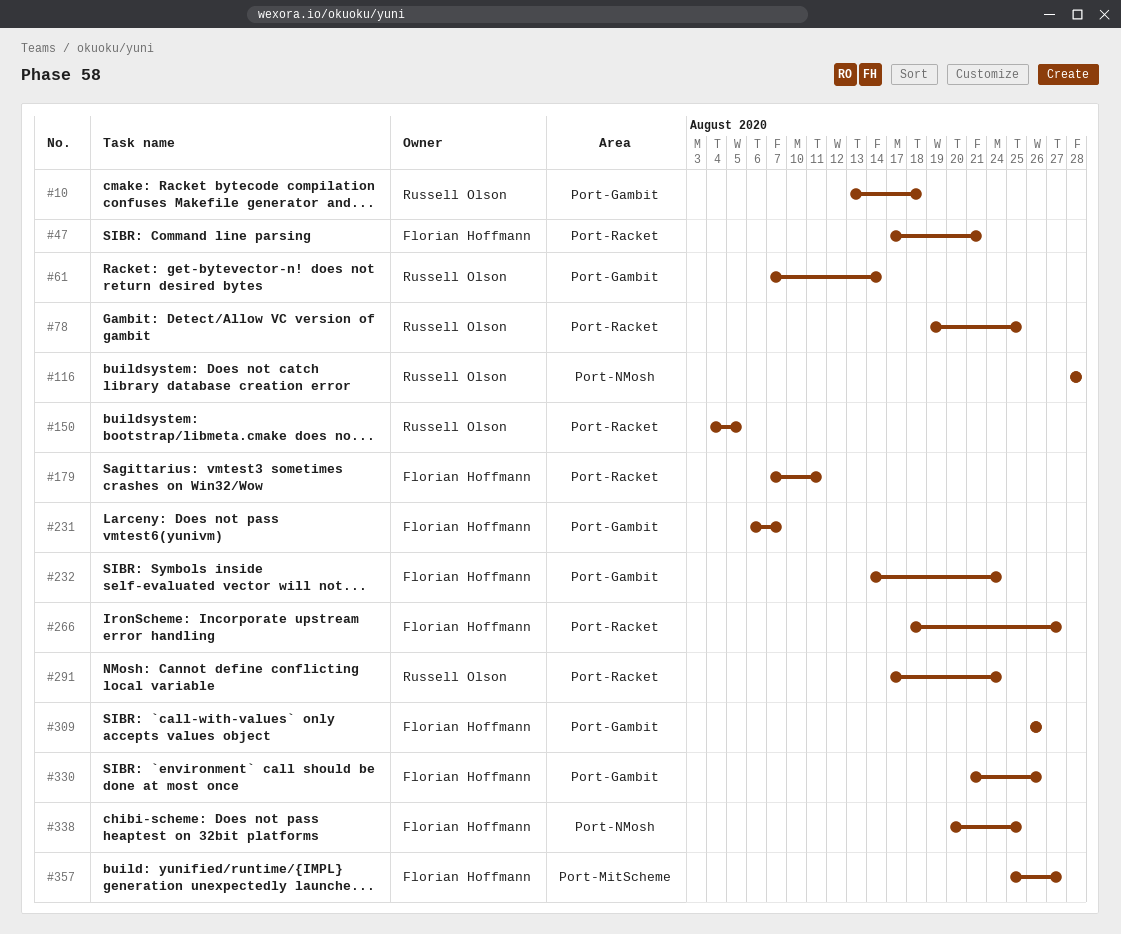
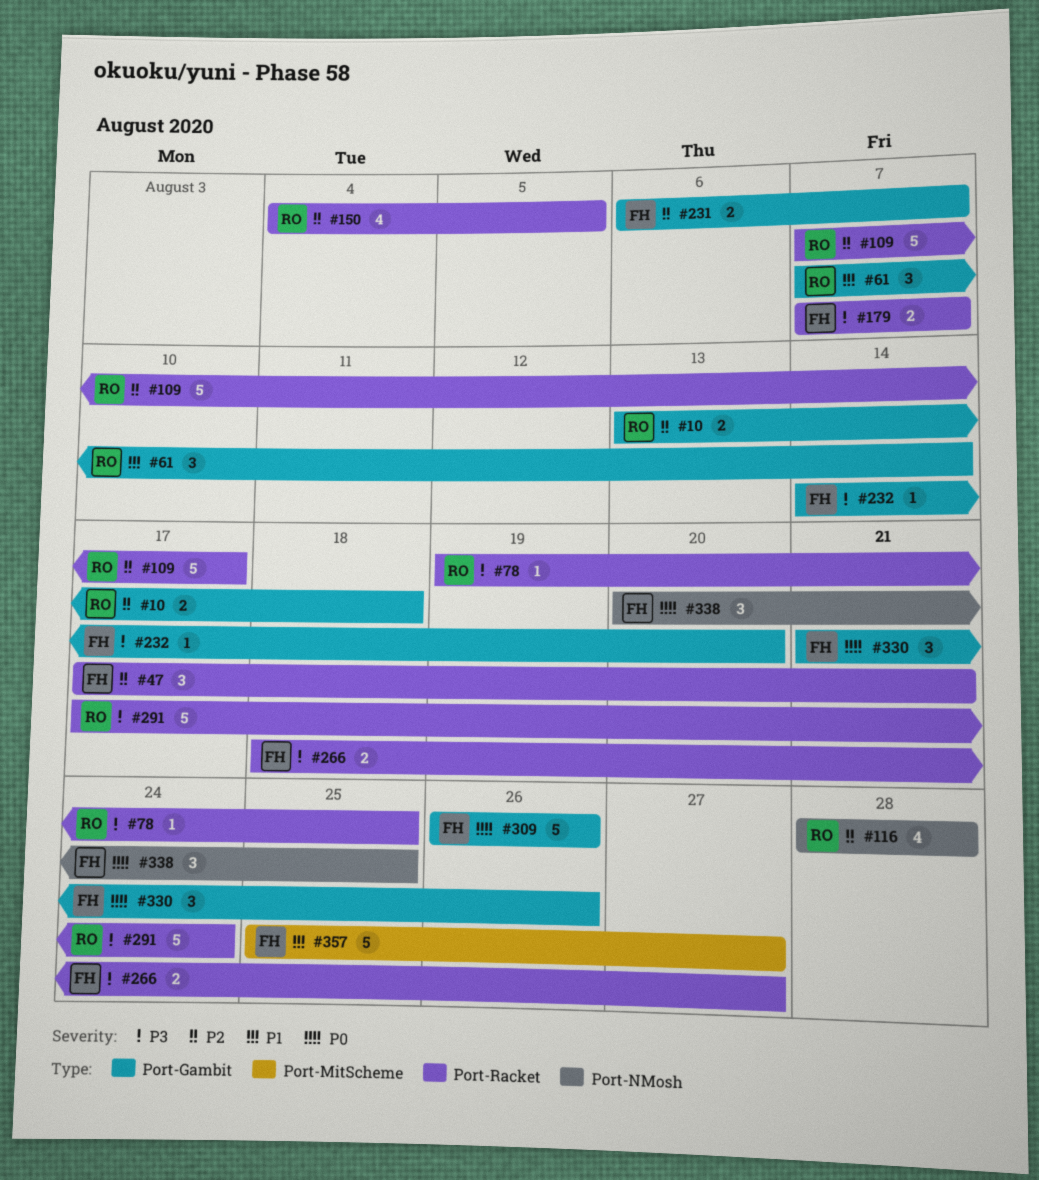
#109: none -> present
#179, due: Aug 11 -> Aug 7
#232, due: Aug 24 -> Aug 20

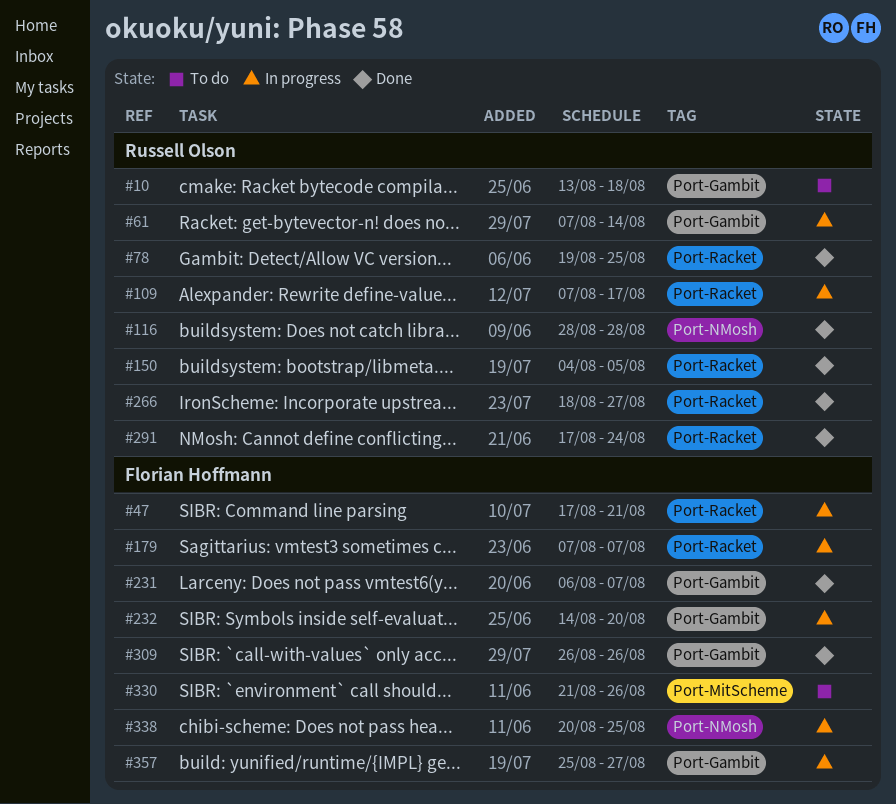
#266, owner: Florian Hoffmann -> Russell Olson
#330, label: Port-Gambit -> Port-MitScheme
#357, label: Port-MitScheme -> Port-Gambit

